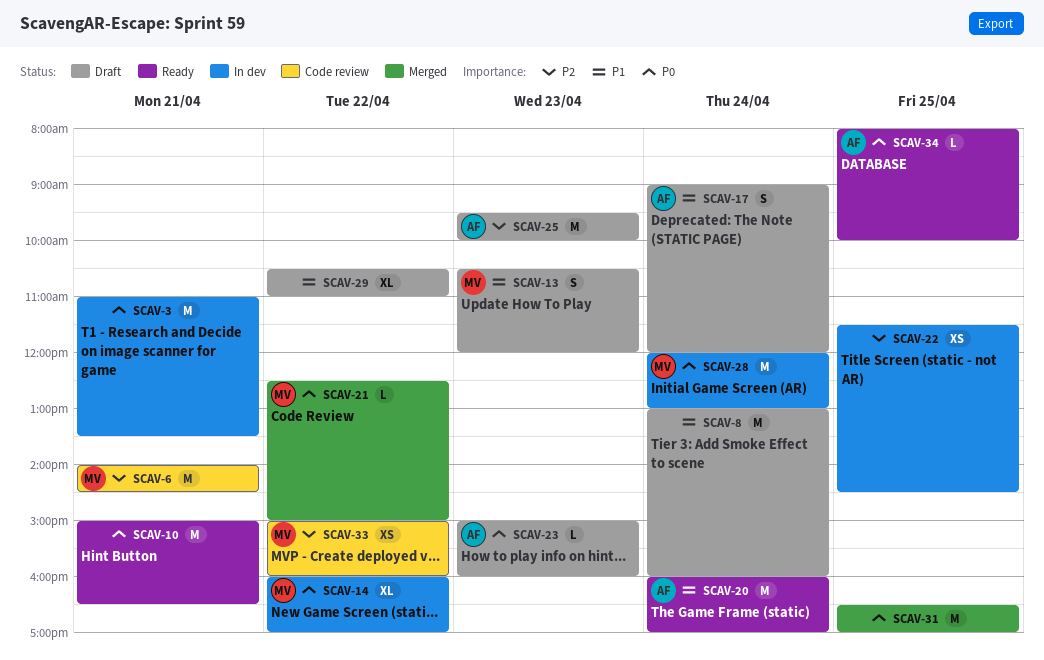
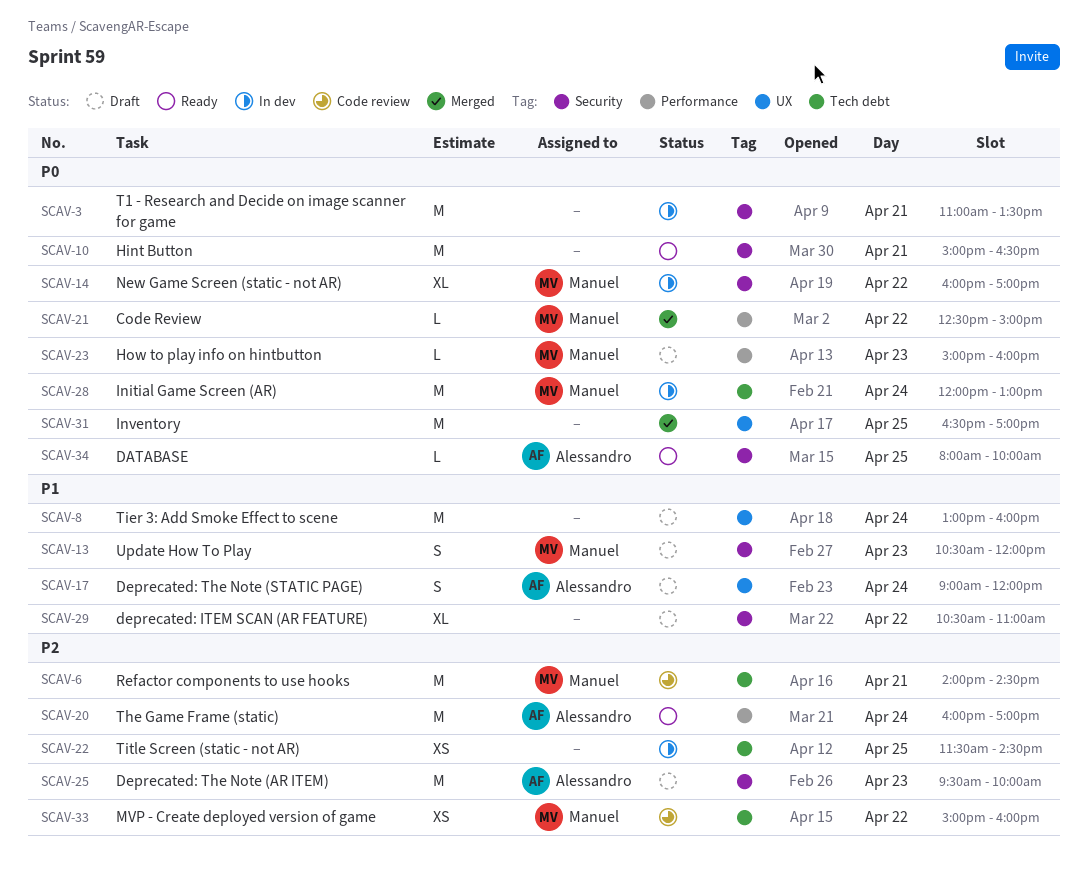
SCAV-20, priority: P1 -> P2
SCAV-23, owner: Alessandro -> Manuel

